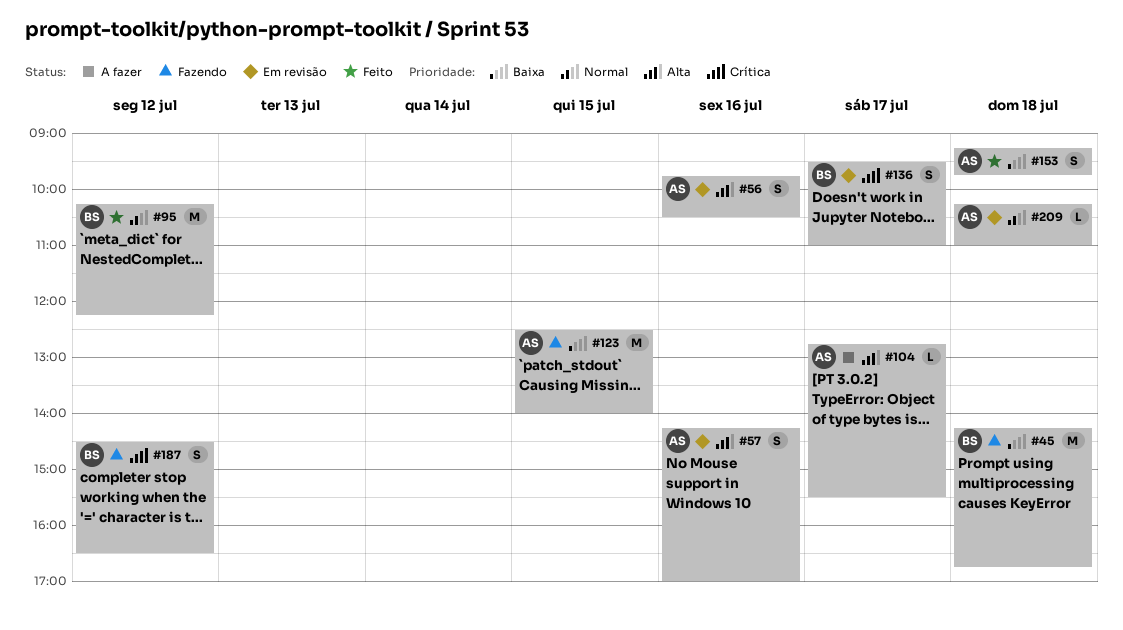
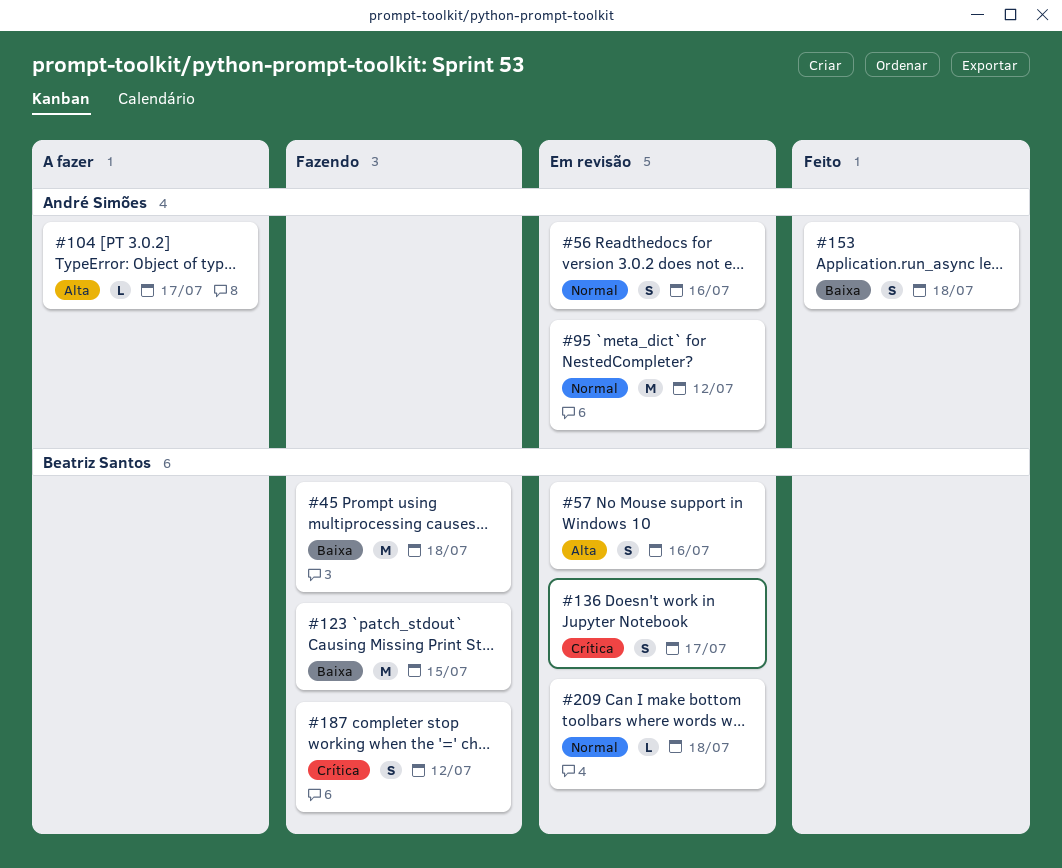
#56, priority: Alta -> Normal
#57, owner: André Simões -> Beatriz Santos
#95, status: Feito -> Em revisão
#95, owner: Beatriz Santos -> André Simões
#123, owner: André Simões -> Beatriz Santos
#209, owner: André Simões -> Beatriz Santos

